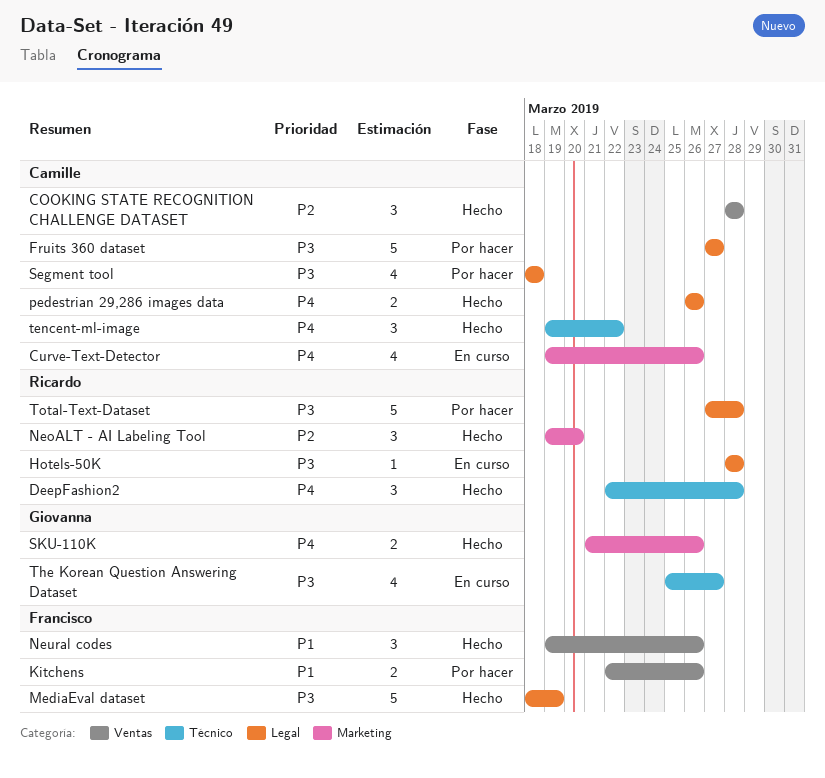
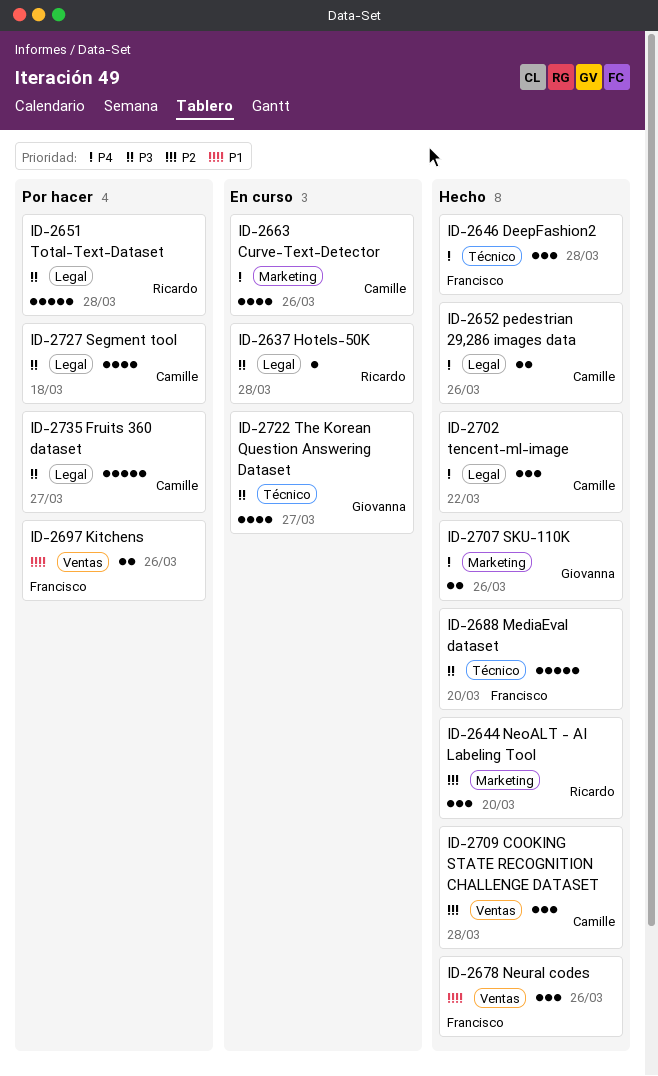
DeepFashion2, owner: Ricardo -> Francisco
MediaEval dataset, label: Legal -> Técnico
MediaEval dataset, due: Mar 19 -> Mar 20
tencent-ml-image, label: Técnico -> Legal

